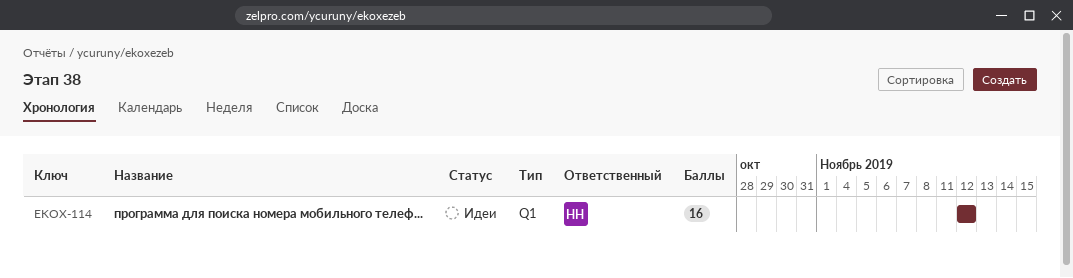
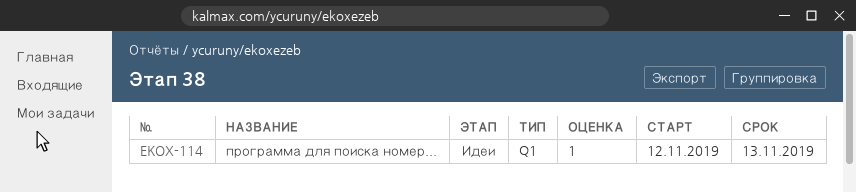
EKOX-114, estimate: 16 -> 1
EKOX-114, due: Nov 12 -> Nov 13

